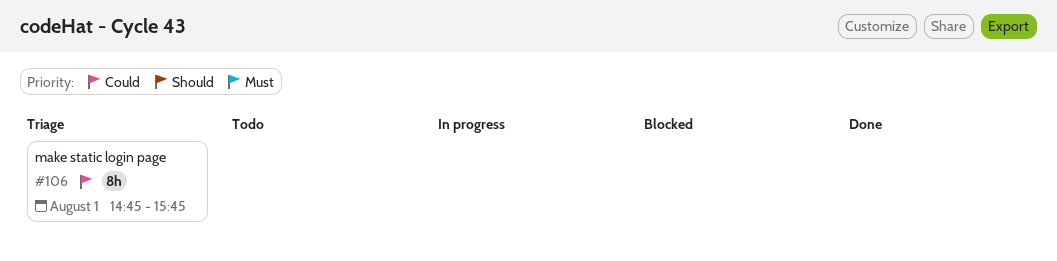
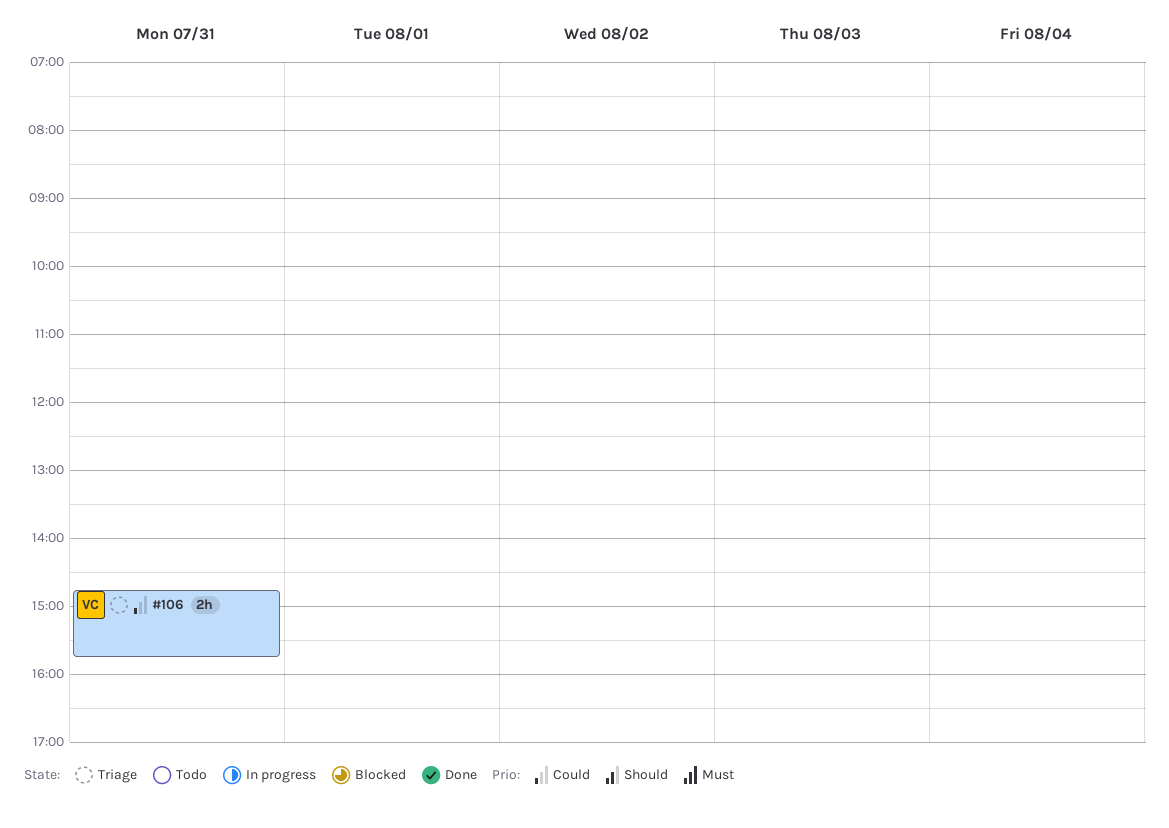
#106, estimate: 8h -> 2h
#106, day: Aug 1 -> Jul 31

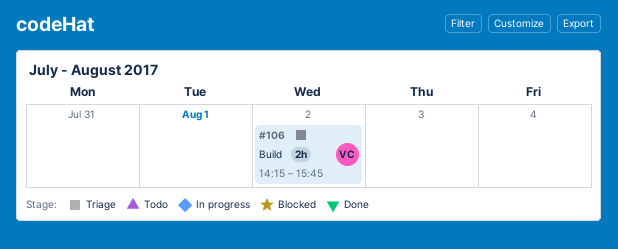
#106, day: Jul 31 -> Aug 2
#106, begins: 14:45 -> 14:15

